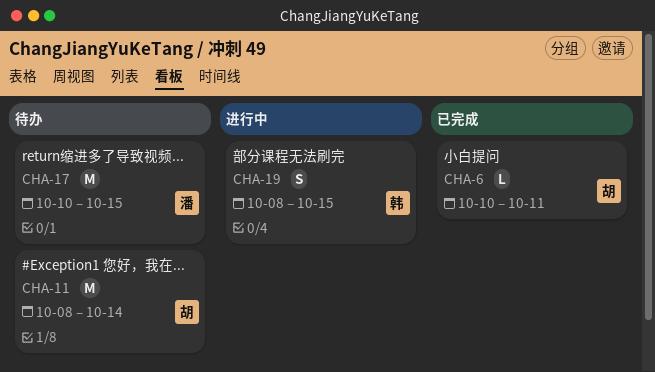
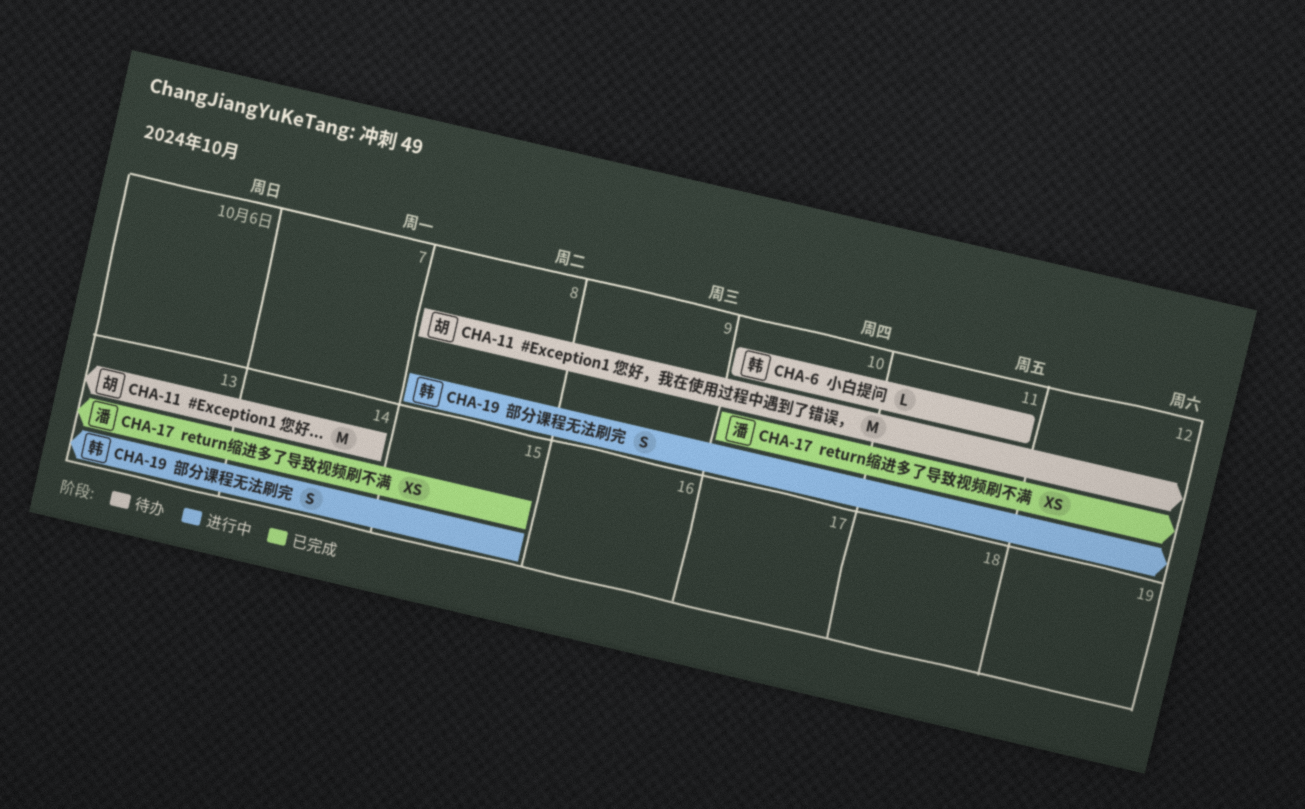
CHA-6, status: 已完成 -> 待办
CHA-6, owner: 胡 -> 韩
CHA-17, status: 待办 -> 已完成
CHA-17, estimate: M -> XS

